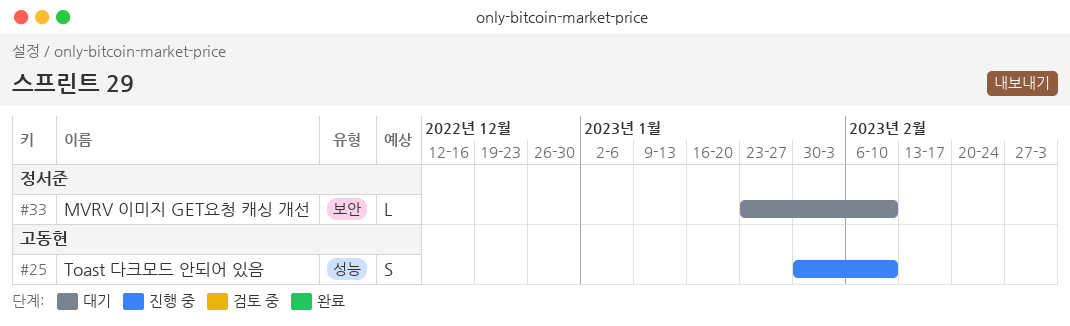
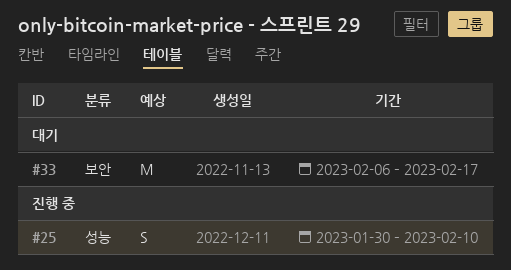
#33, estimate: L -> M
#33, start: Jan 23 -> Feb 6
#33, due: Feb 10 -> Feb 17

